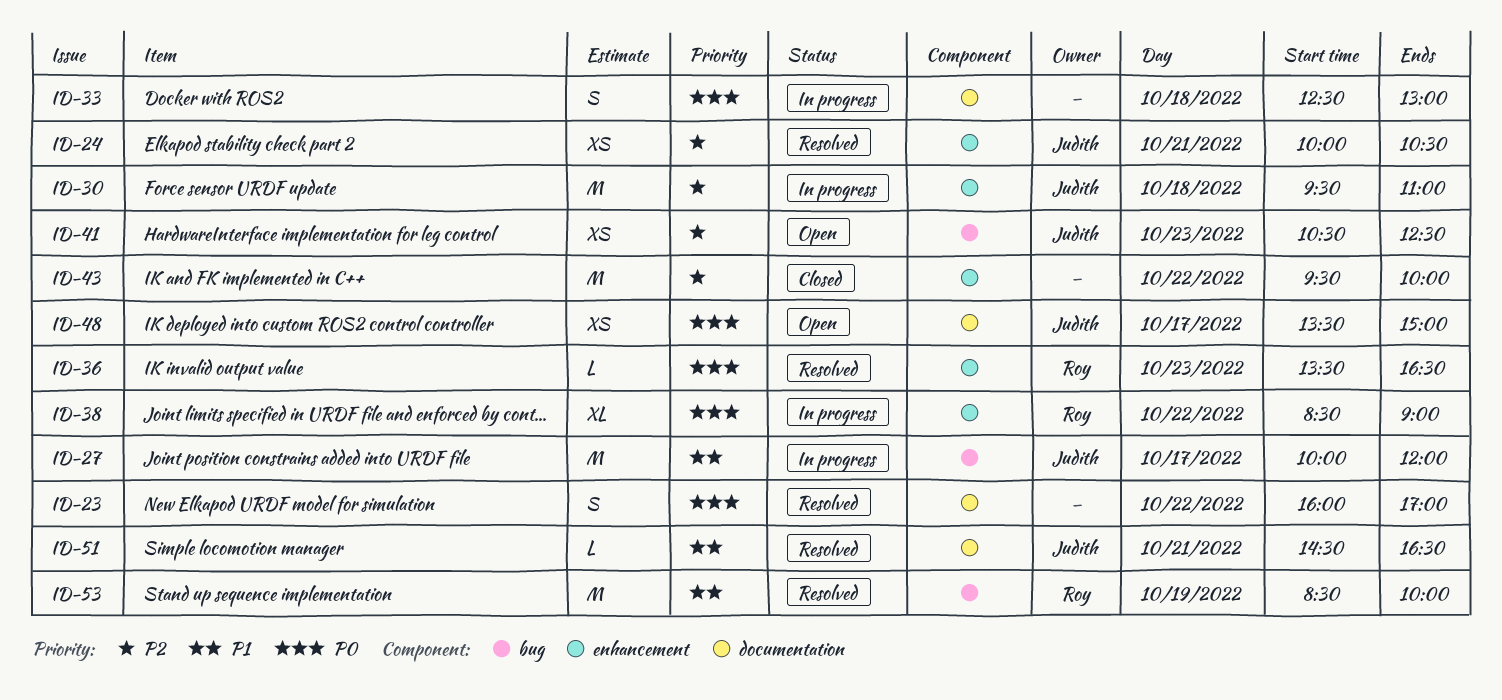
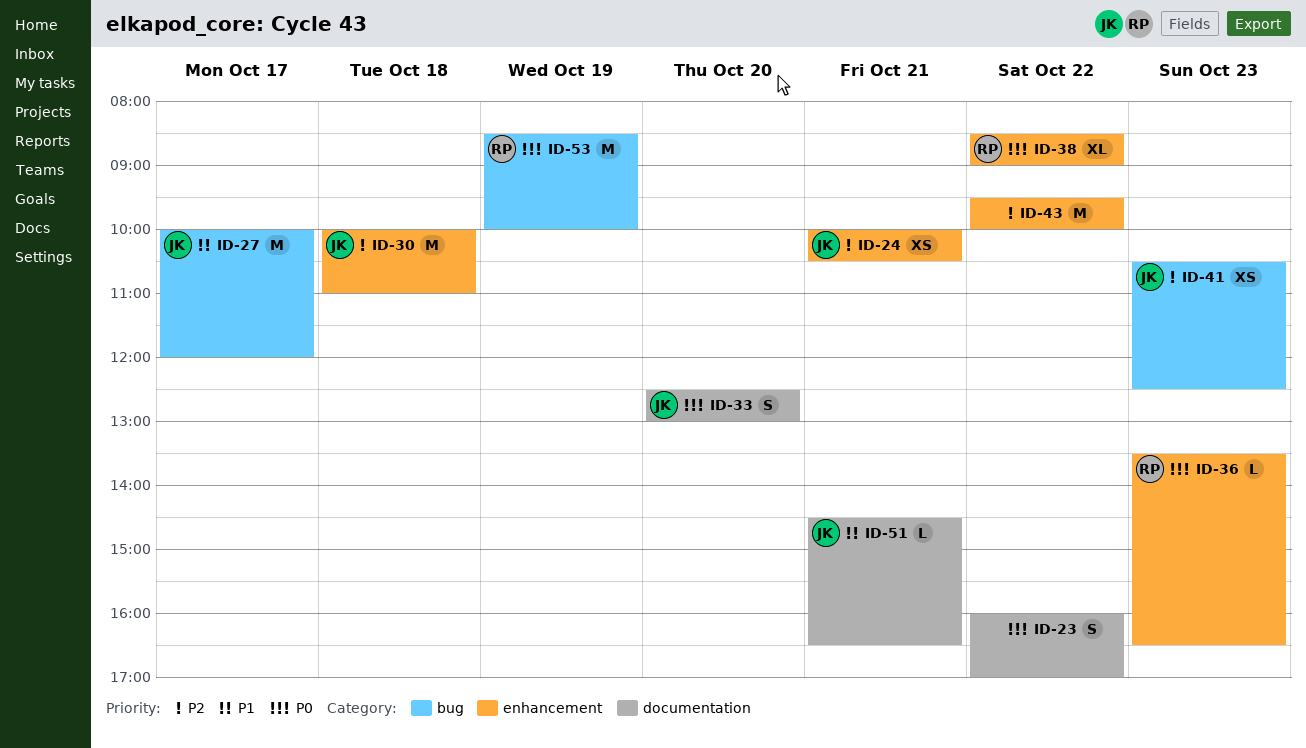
ID-30, begins: 09:30 -> 10:00
ID-33, owner: none -> Judith
ID-33, day: Oct 18 -> Oct 20
ID-48: present -> none
ID-53, priority: P1 -> P0

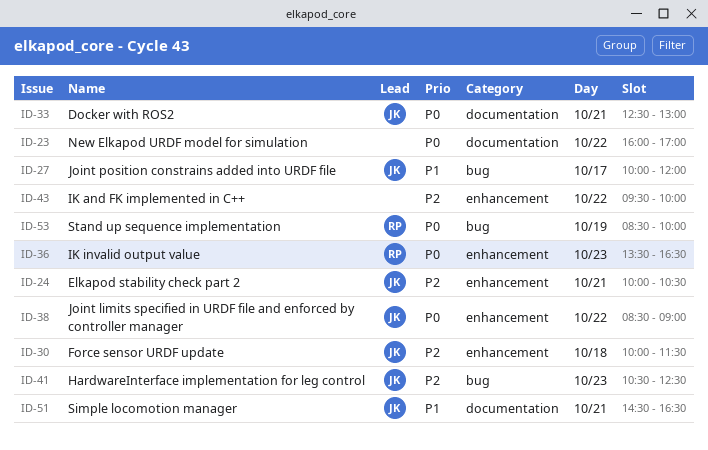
ID-30, ends: 11:00 -> 11:30
ID-33, day: Oct 20 -> Oct 21
ID-38, owner: RP -> JK

